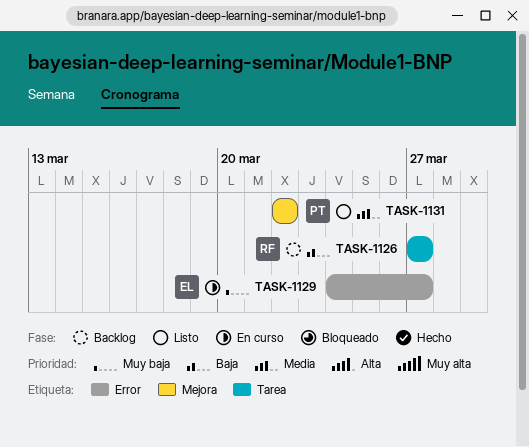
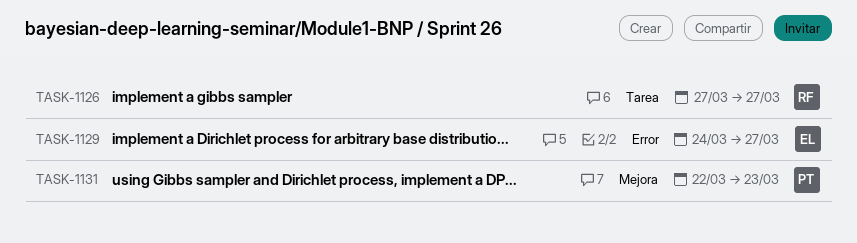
TASK-1131, due: Mar 22 -> Mar 23

